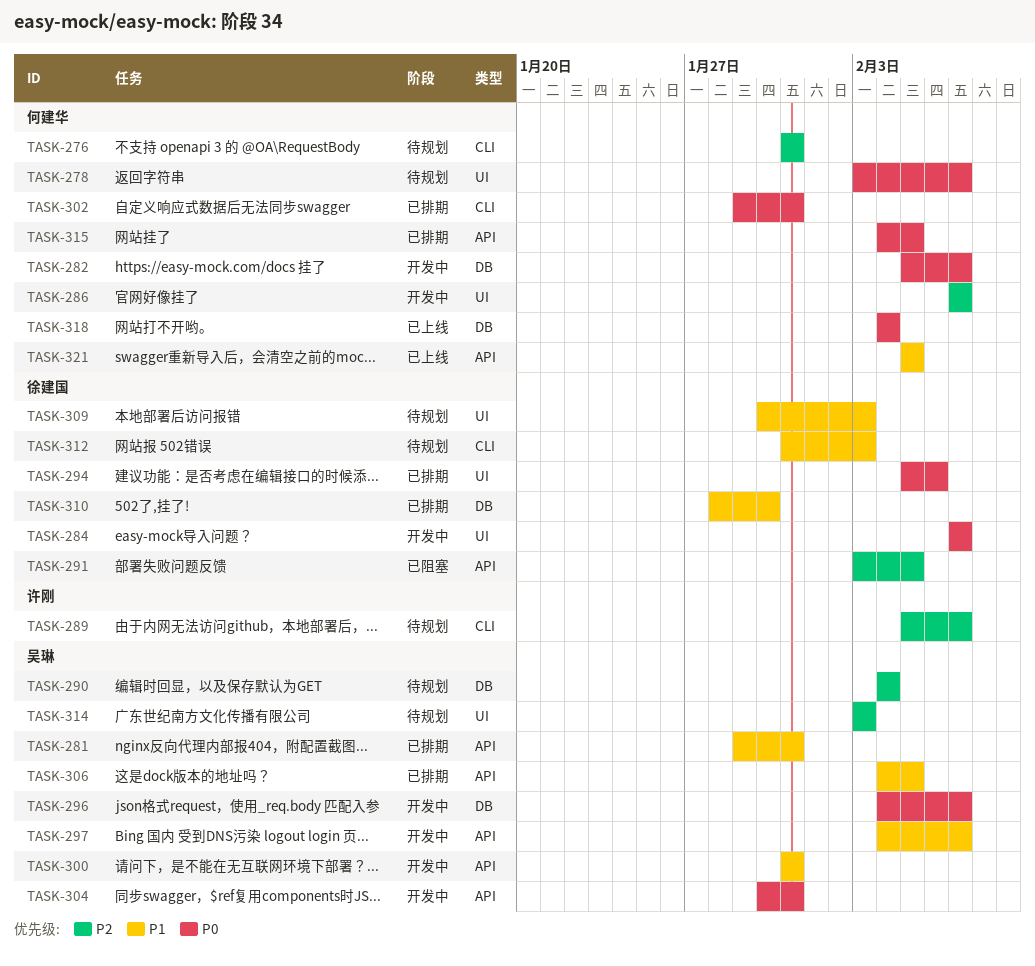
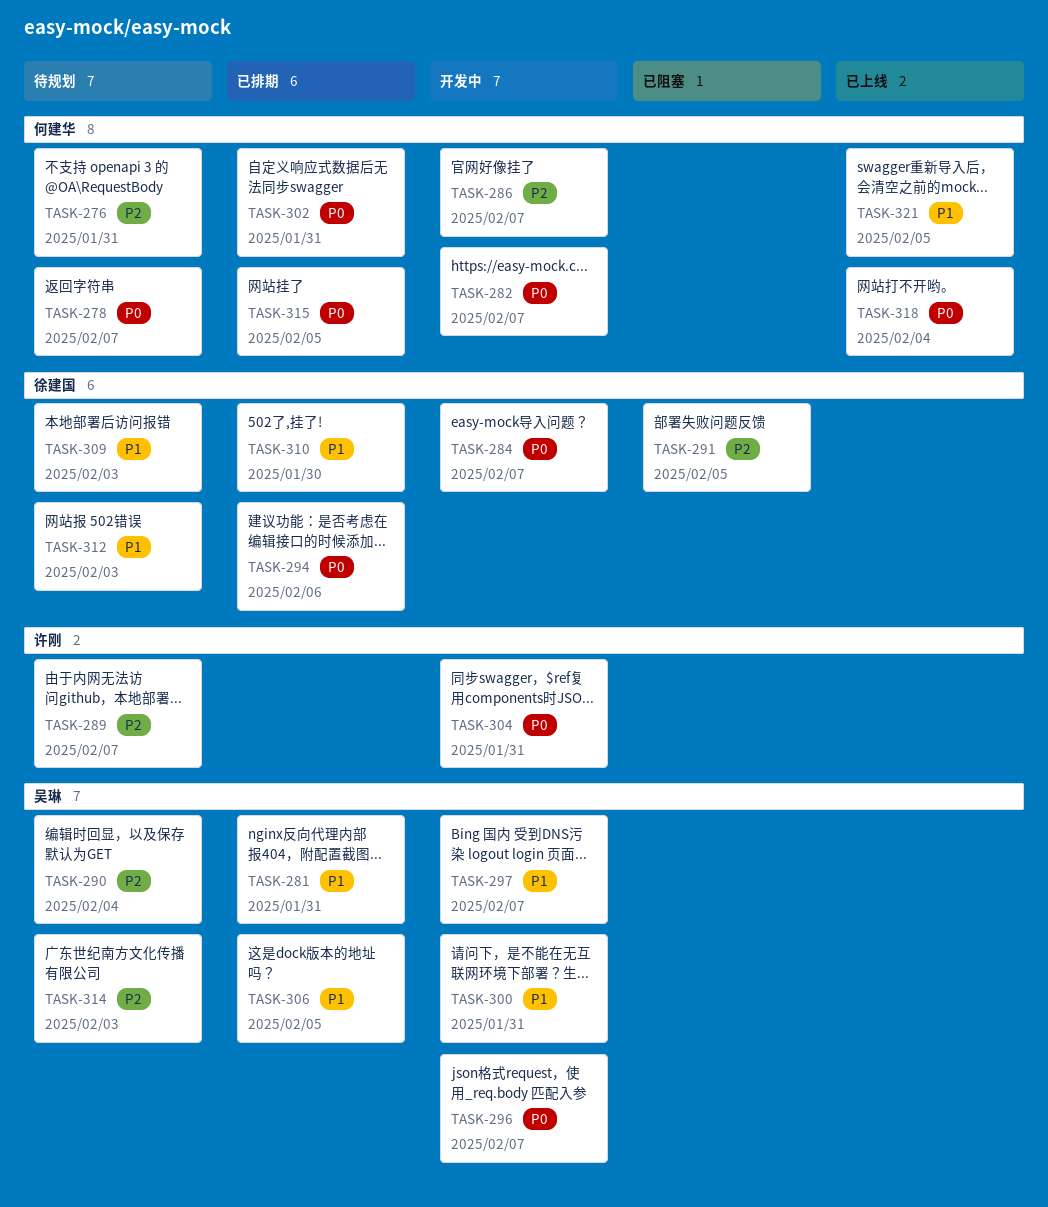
TASK-304, owner: 吴琳 -> 许刚

